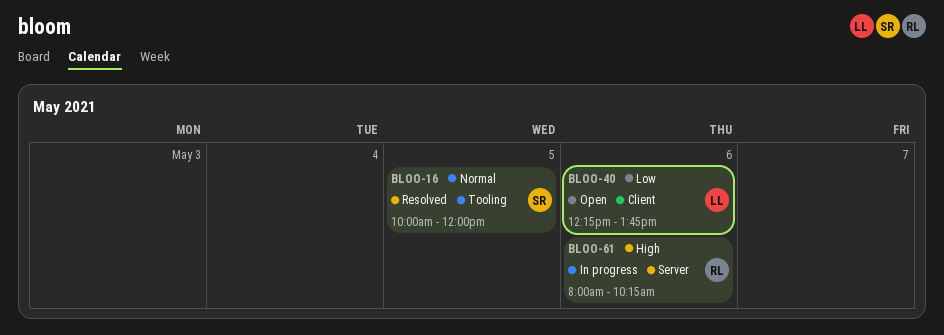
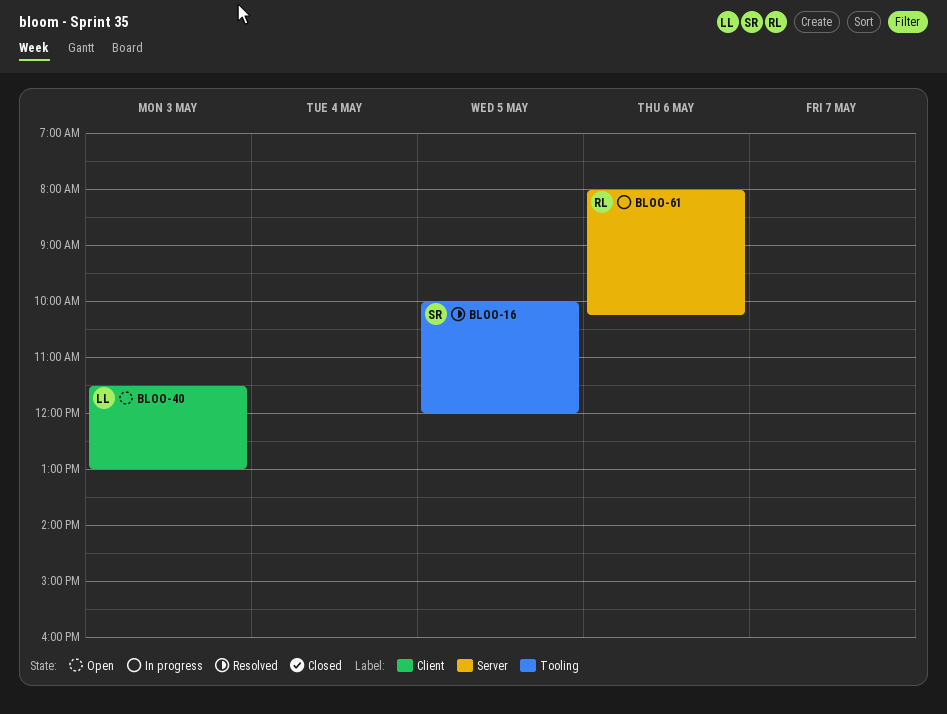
BLOO-40, day: May 6 -> May 3
BLOO-40, begins: 12:15 -> 11:30
BLOO-40, ends: 13:45 -> 13:00

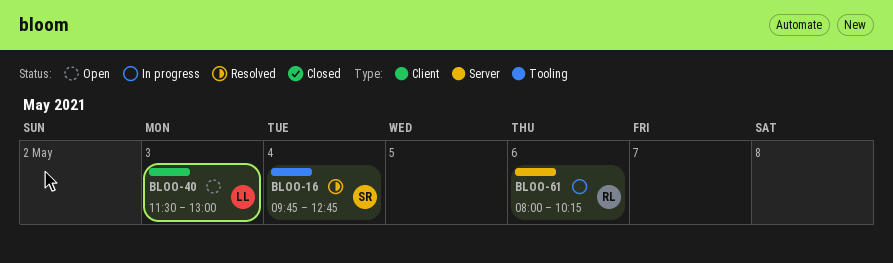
BLOO-16, day: May 5 -> May 4
BLOO-16, begins: 10:00 -> 09:45
BLOO-16, ends: 12:00 -> 12:45

